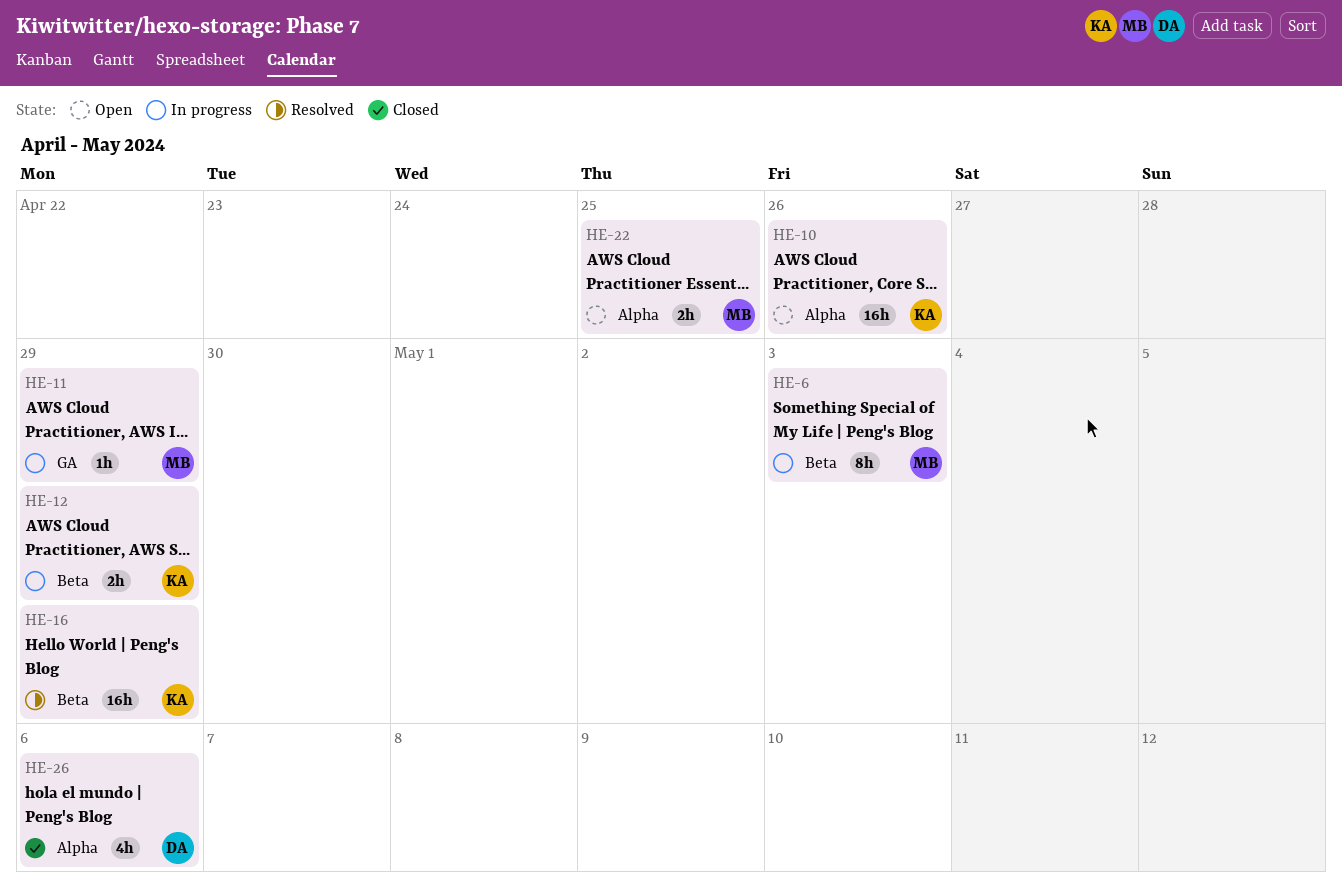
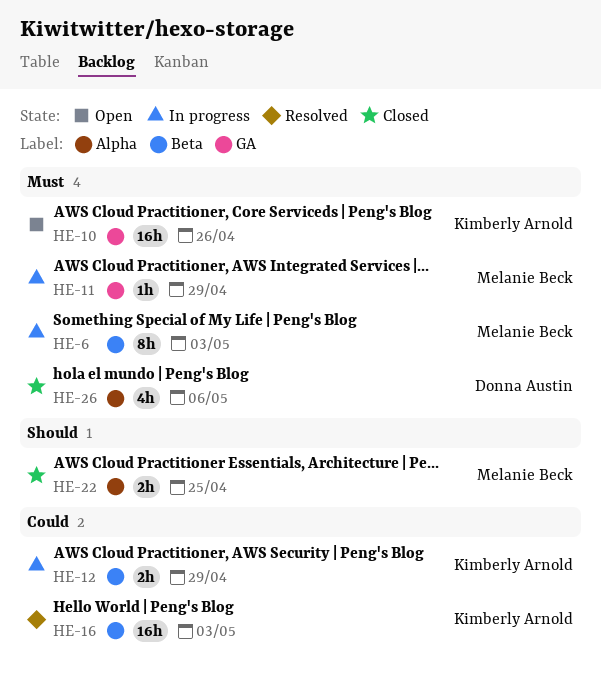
HE-10, label: Alpha -> GA
HE-16, due: Apr 29 -> May 3
HE-22, status: Open -> Closed

